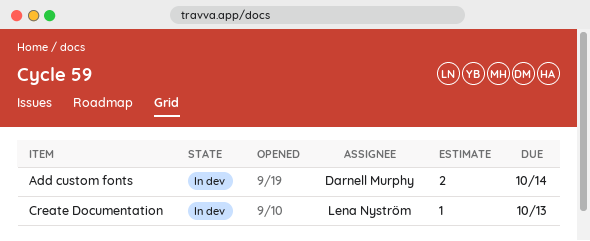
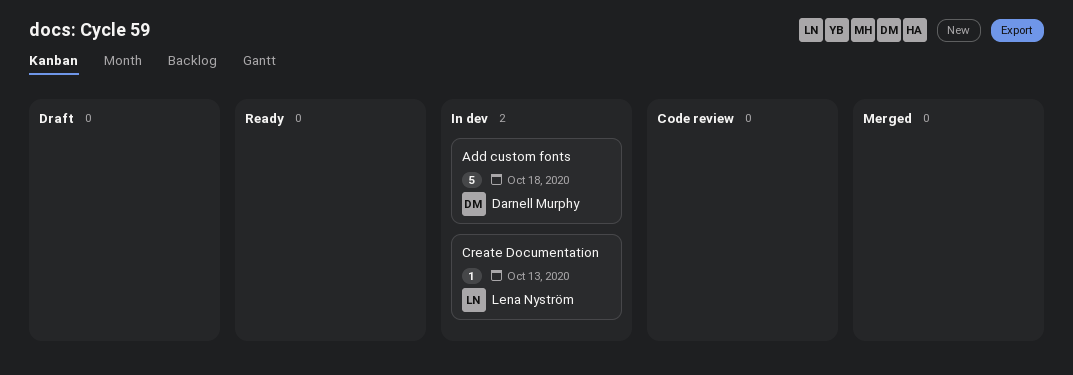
Add custom fonts, estimate: 2 -> 5
Add custom fonts, due: Oct 14 -> Oct 18

